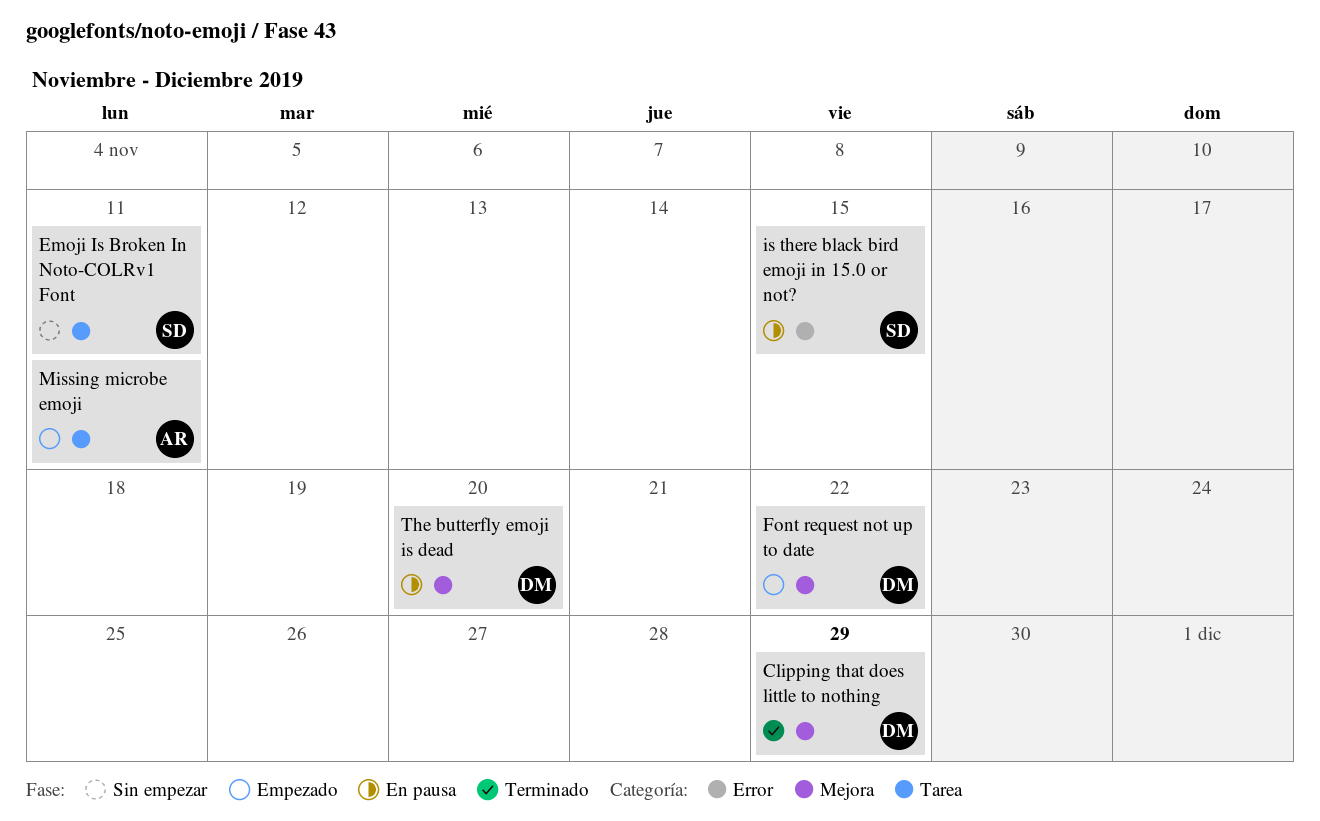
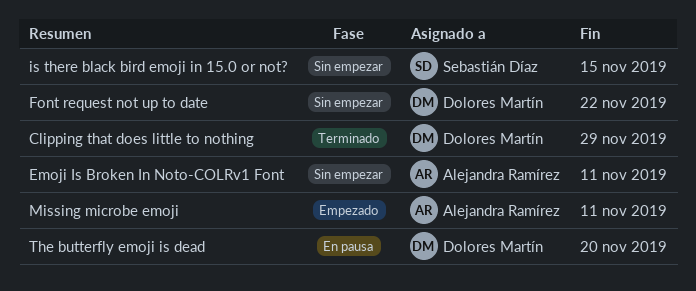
Emoji Is Broken In Noto-COLRv1 Font, owner: Sebastián Díaz -> Alejandra Ramírez
Font request not up to date, status: Empezado -> Sin empezar
is there black bird emoji in 15.0 or not?, status: En pausa -> Sin empezar

